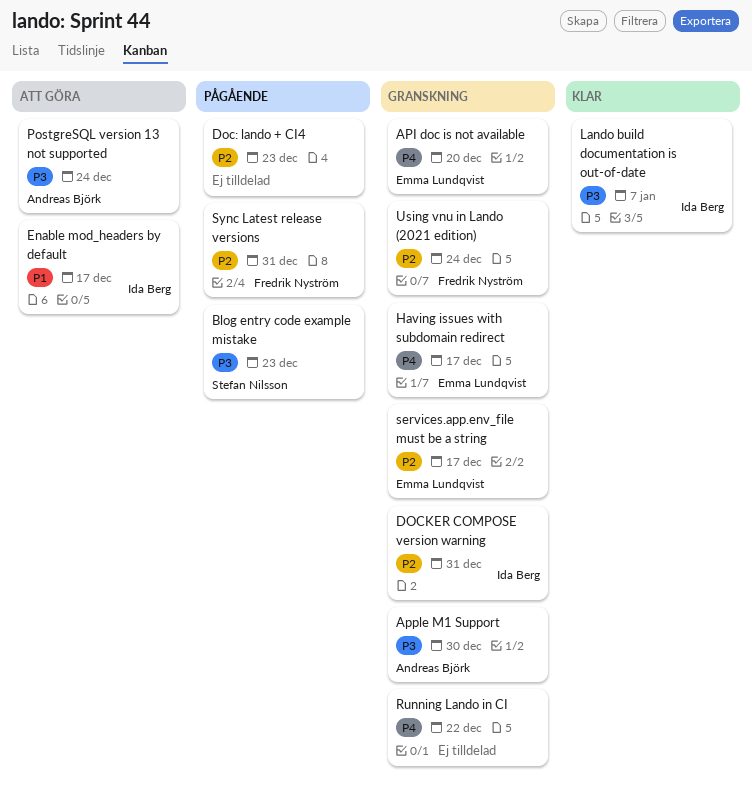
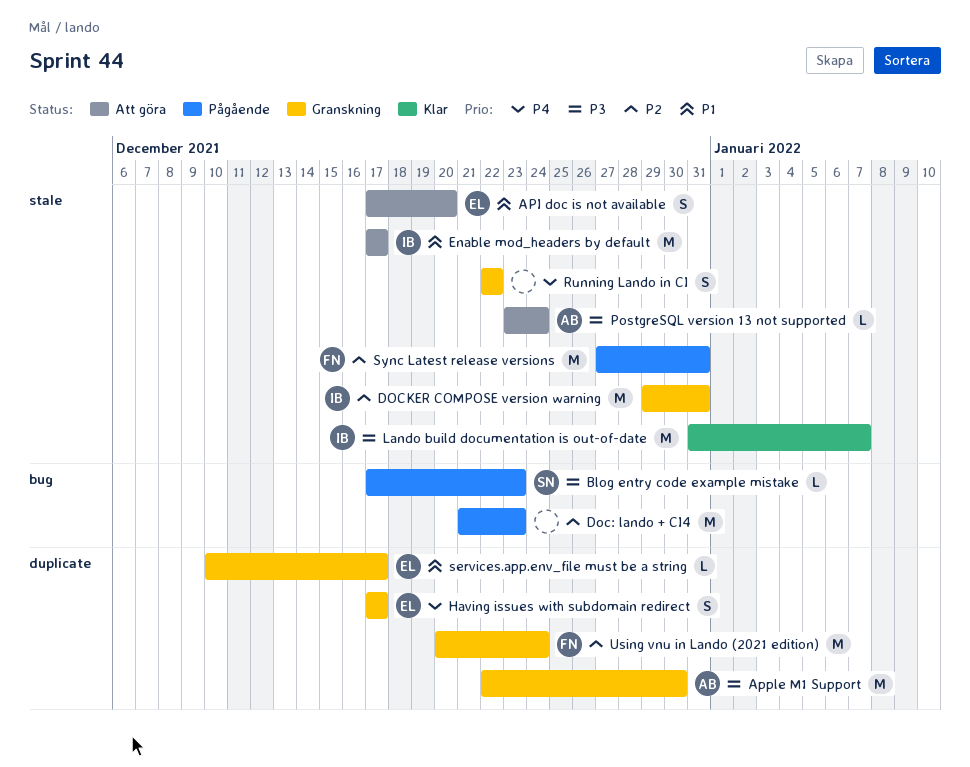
API doc is not available, status: Granskning -> Att göra
API doc is not available, priority: P4 -> P1
services.app.env_file must be a string, priority: P2 -> P1

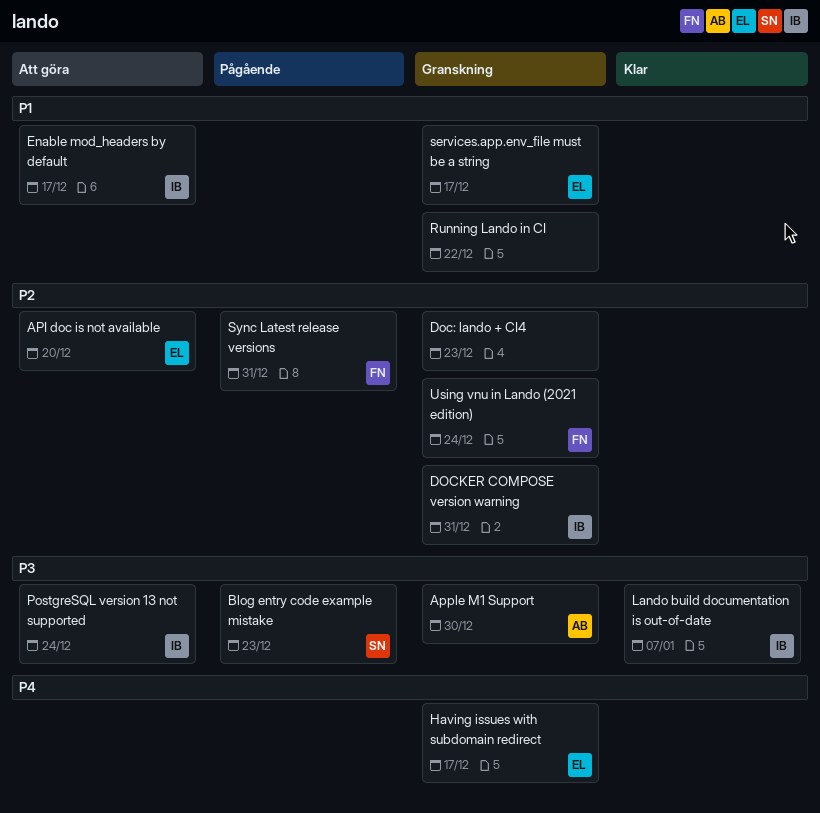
API doc is not available, priority: P1 -> P2
Doc: lando + CI4, status: Pågående -> Granskning
PostgreSQL version 13 not supported, owner: AB -> IB
Running Lando in CI, priority: P4 -> P1

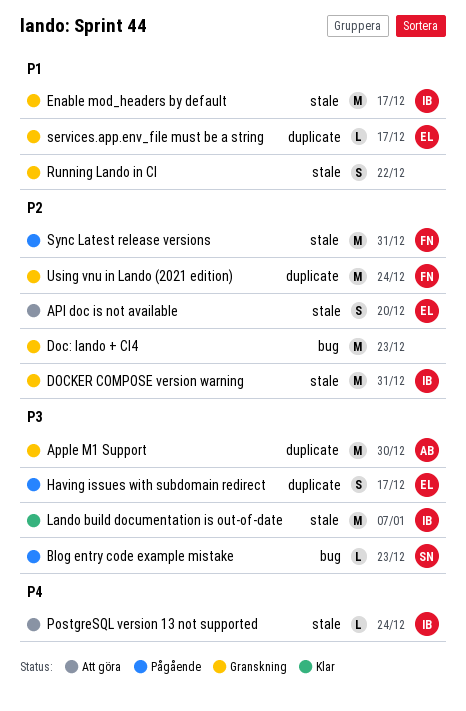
Enable mod_headers by default, status: Att göra -> Granskning
Having issues with subdomain redirect, status: Granskning -> Pågående
Having issues with subdomain redirect, priority: P4 -> P3
PostgreSQL version 13 not supported, priority: P3 -> P4

